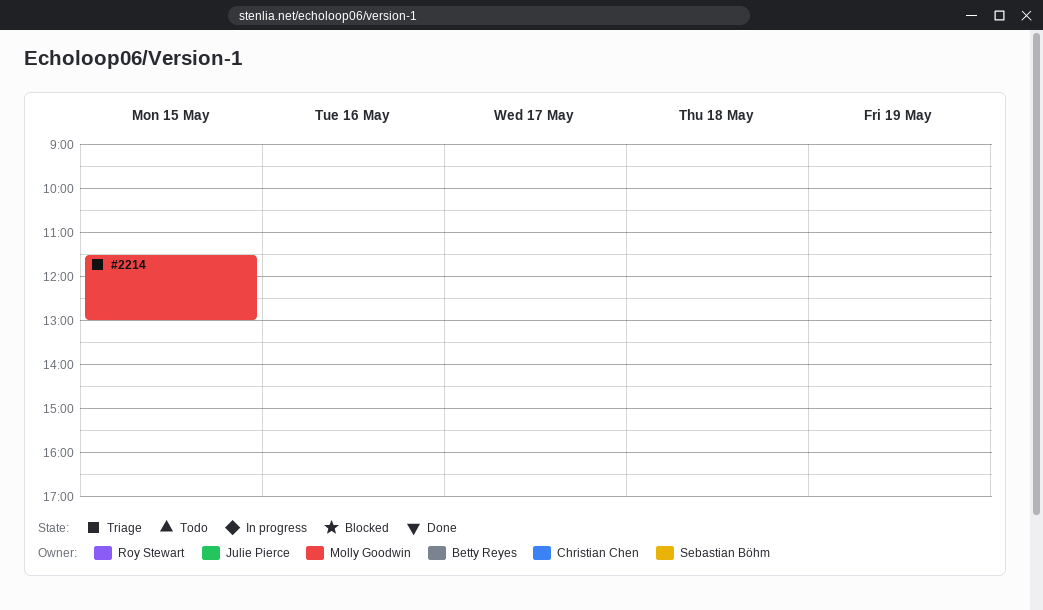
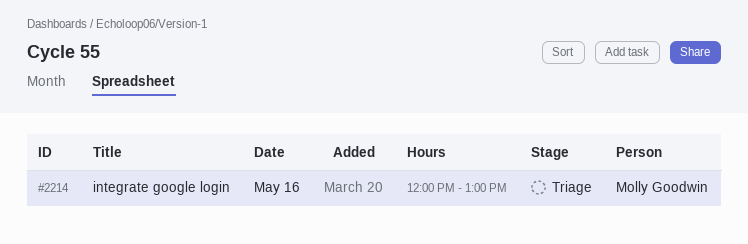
#2214, day: May 15 -> May 16
#2214, begins: 11:30 -> 12:00

